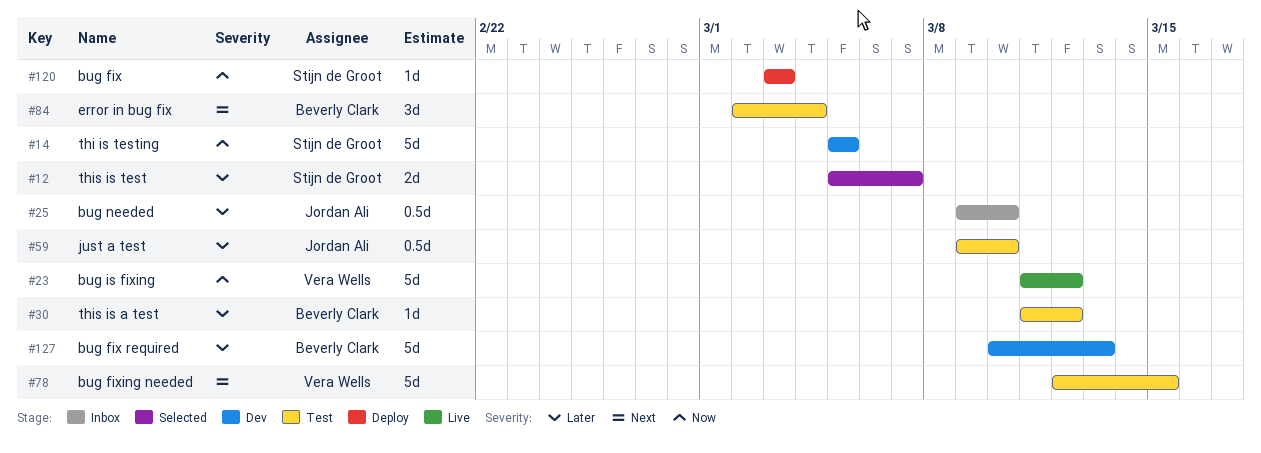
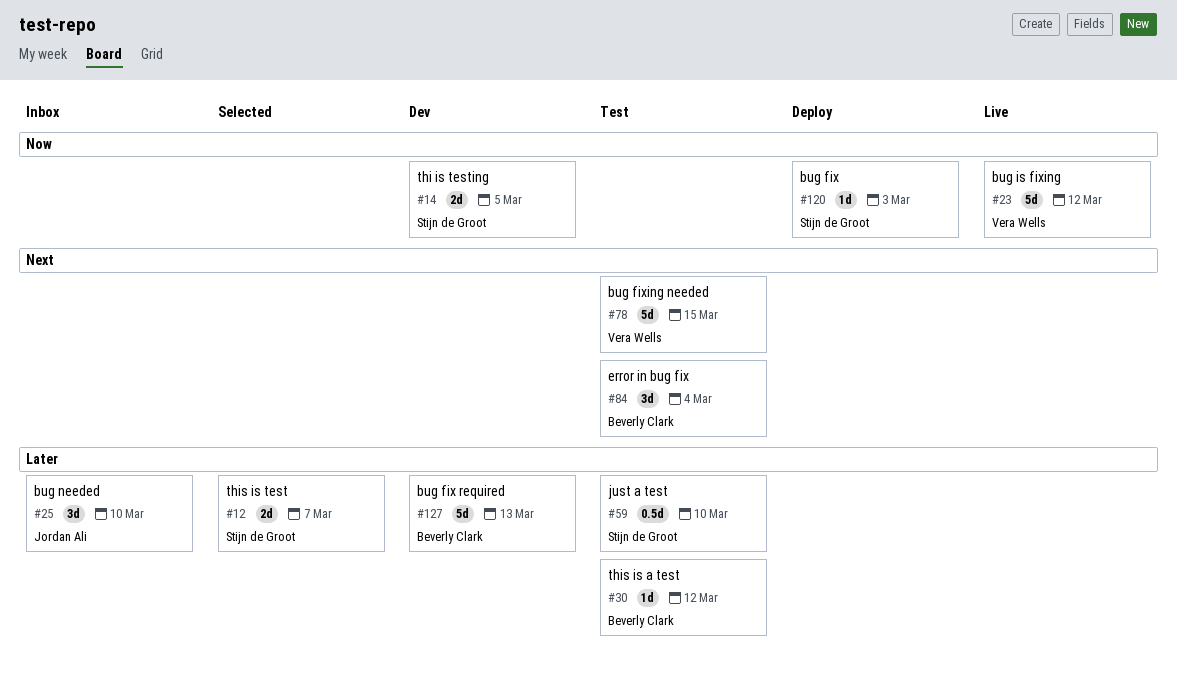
#14, estimate: 5d -> 2d
#25, estimate: 0.5d -> 3d
#59, owner: Jordan Ali -> Stijn de Groot

